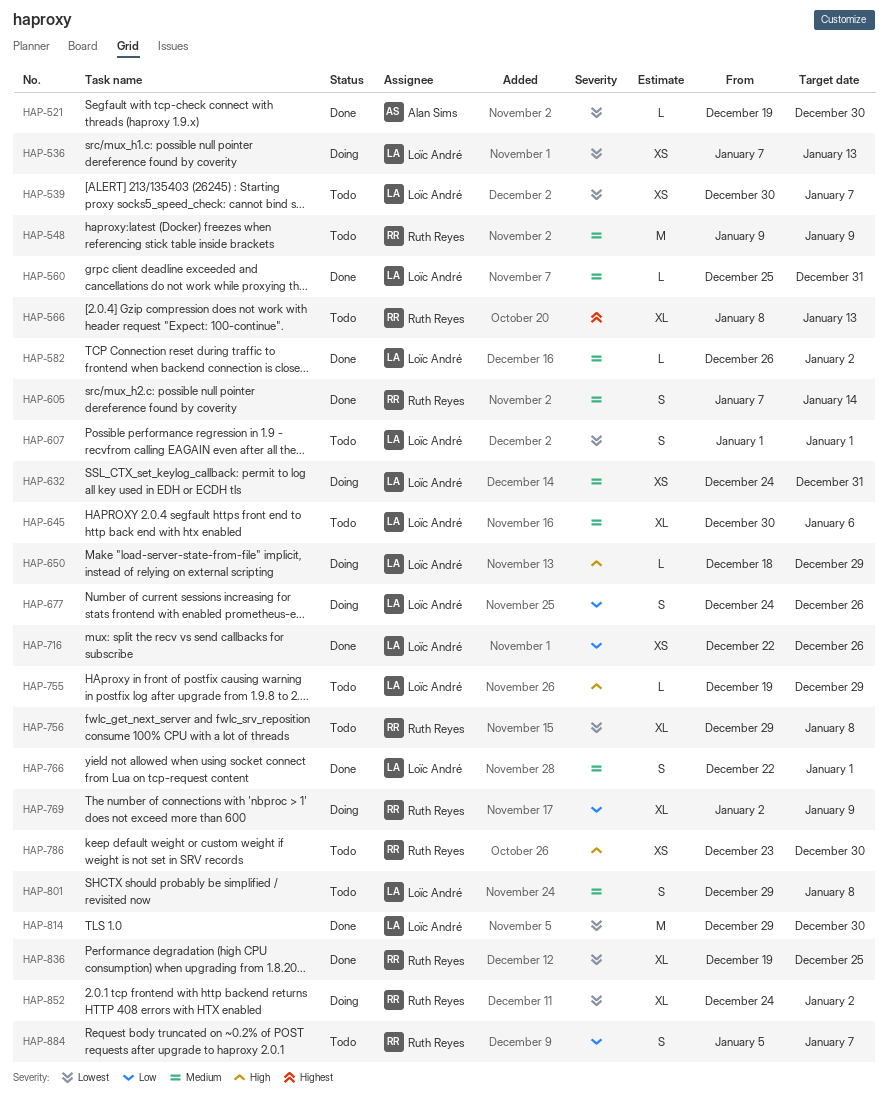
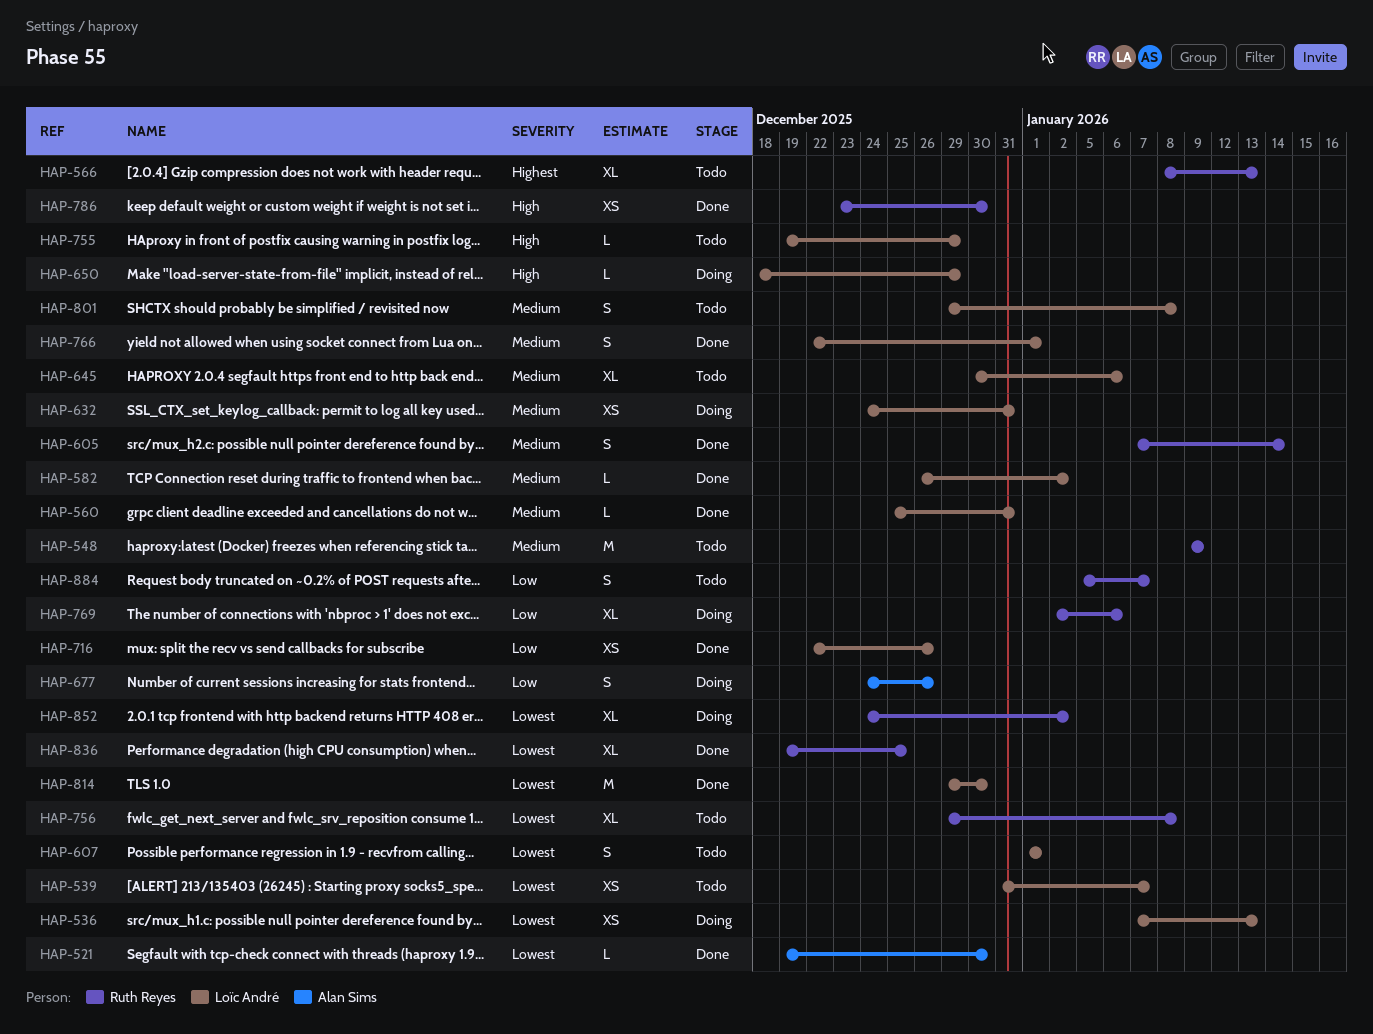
HAP-539, start: Dec 30 -> Dec 31
HAP-677, owner: Loïc André -> Alan Sims
HAP-769, due: Jan 9 -> Jan 6
HAP-786, status: Todo -> Done

